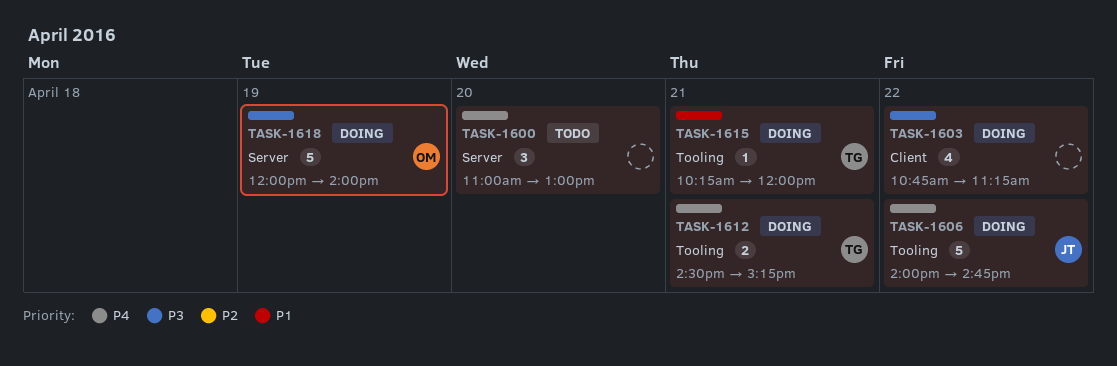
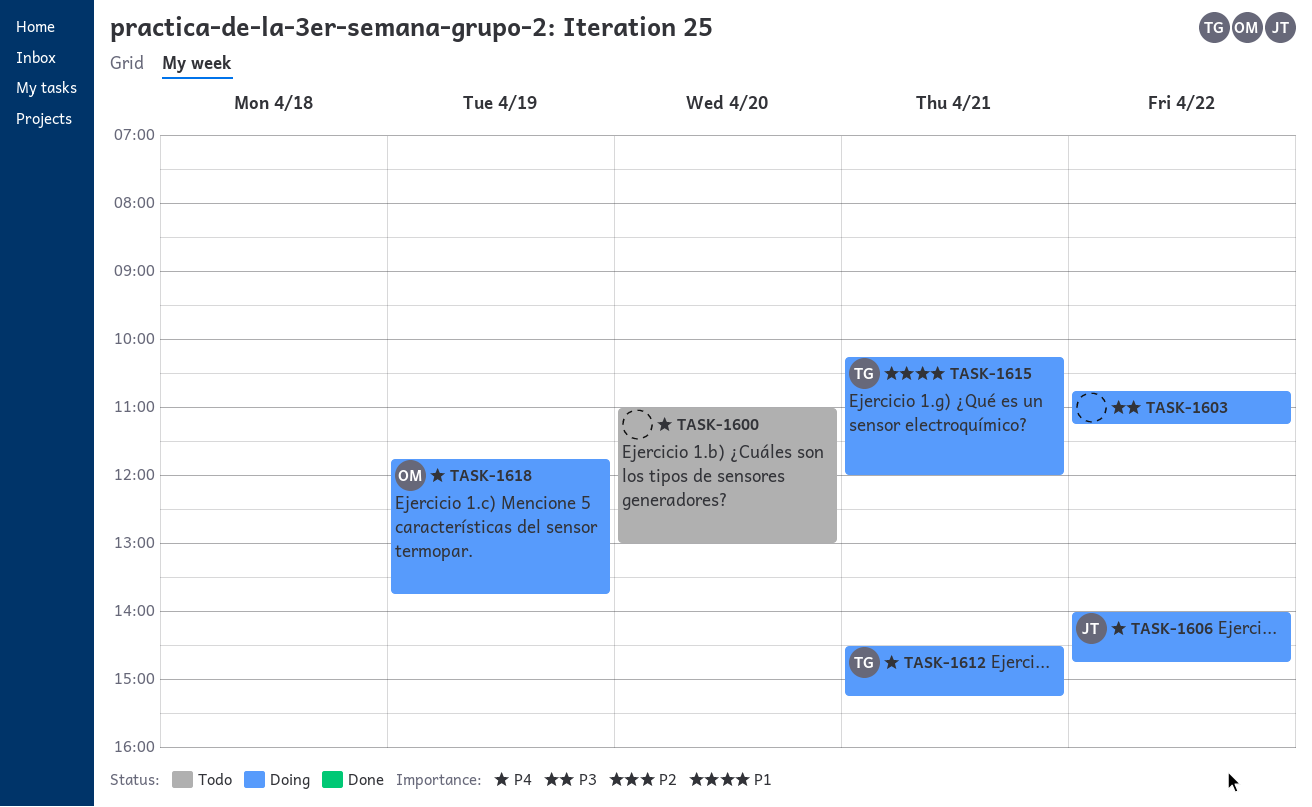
TASK-1618, priority: P3 -> P4
TASK-1618, begins: 12:00 -> 11:45
TASK-1618, ends: 14:00 -> 13:45

